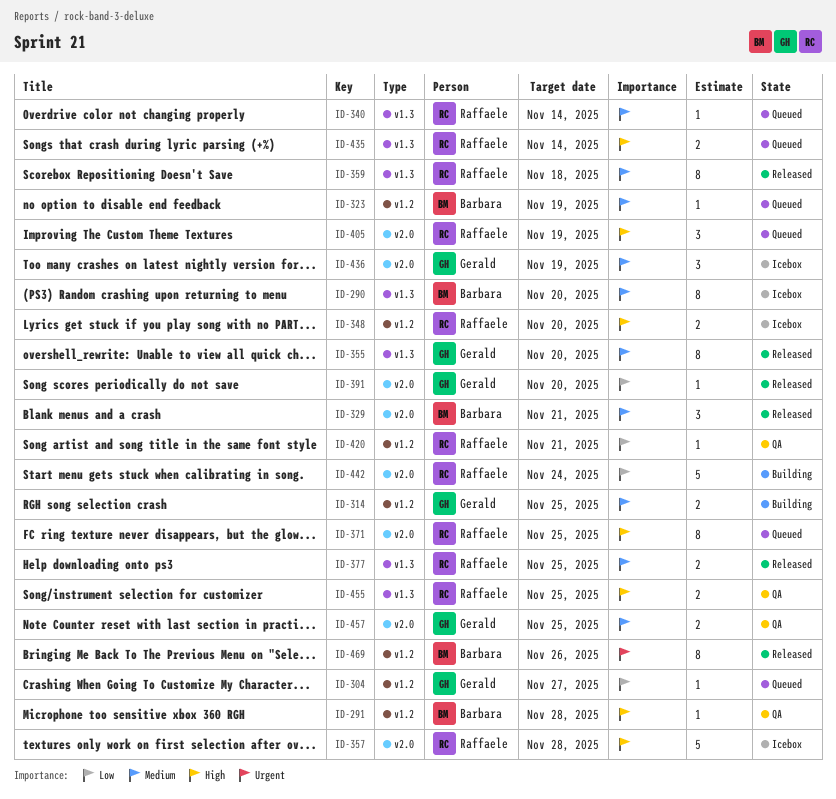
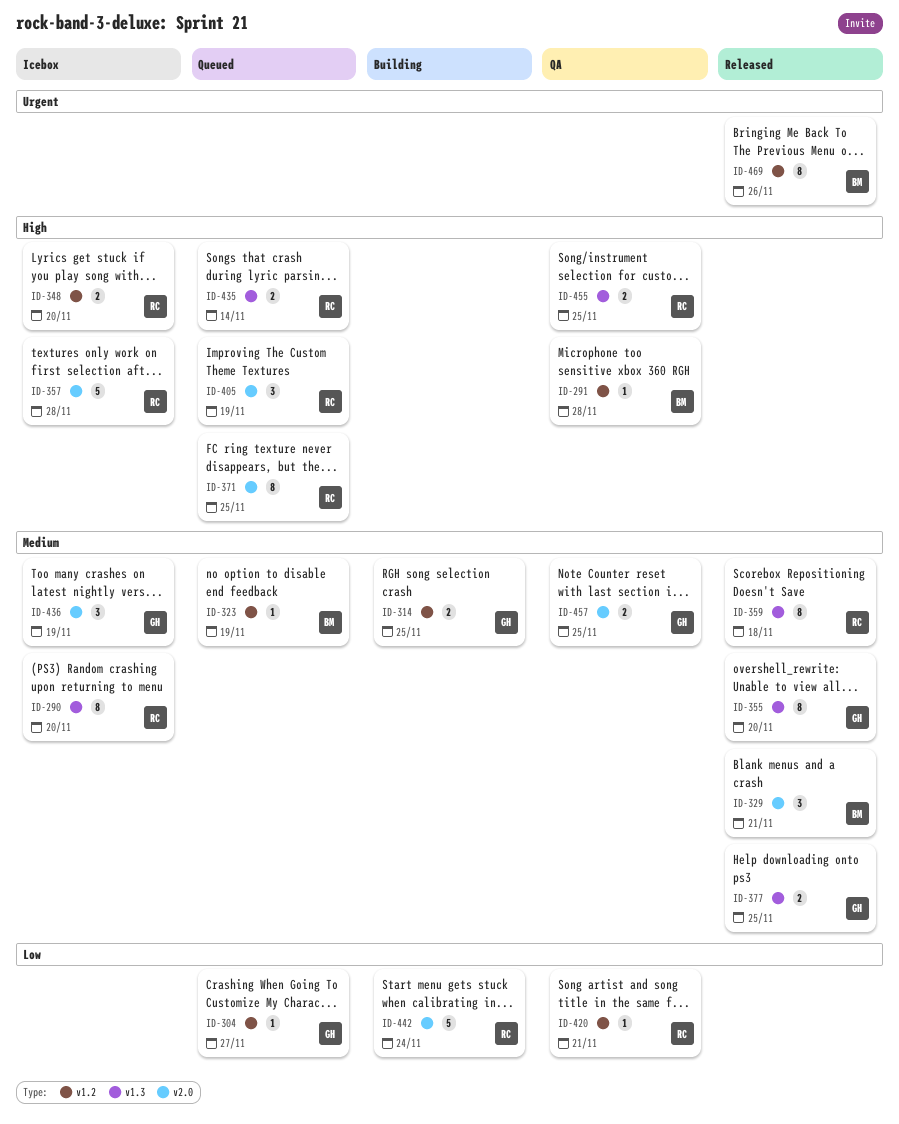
ID-290, owner: Barbara -> Raffaele
ID-340: present -> none
ID-377, owner: Raffaele -> Gerald
ID-391: present -> none

